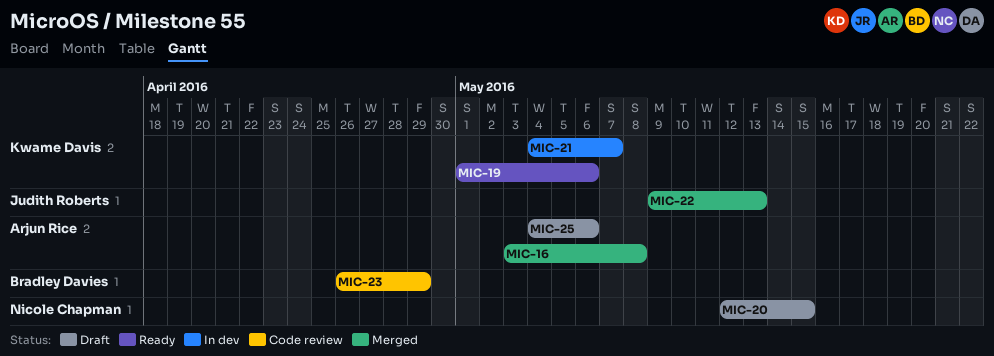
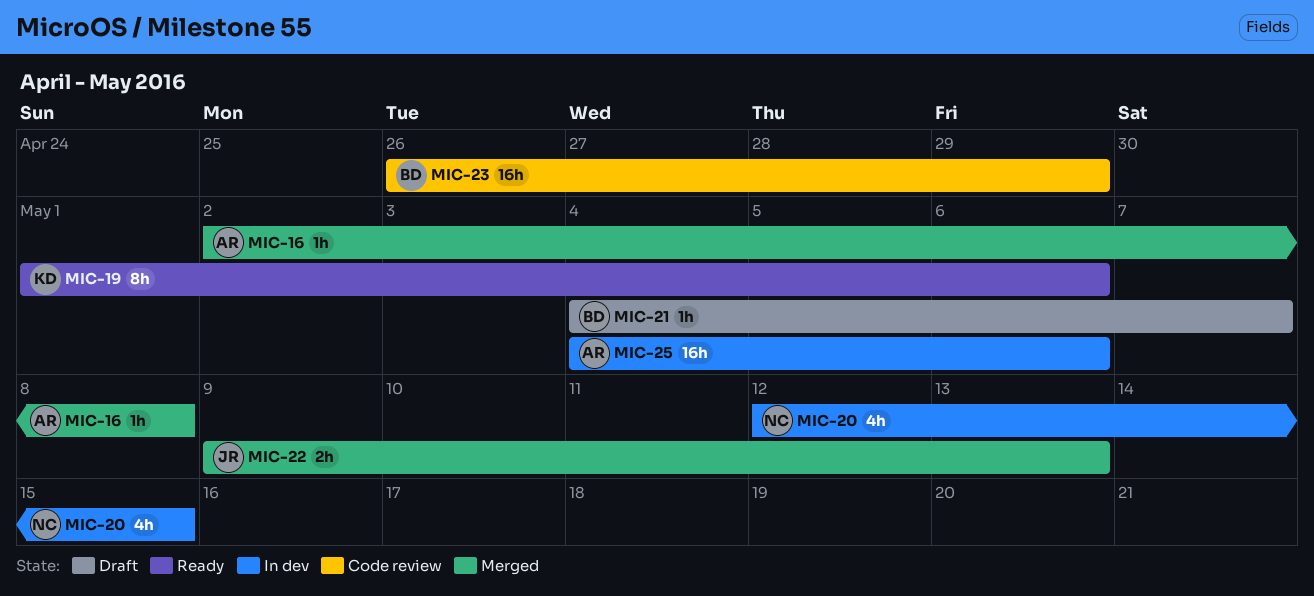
MIC-16, start: May 3 -> May 2
MIC-20, status: Draft -> In dev
MIC-21, status: In dev -> Draft
MIC-21, owner: Kwame Davis -> Bradley Davies
MIC-25, status: Draft -> In dev

